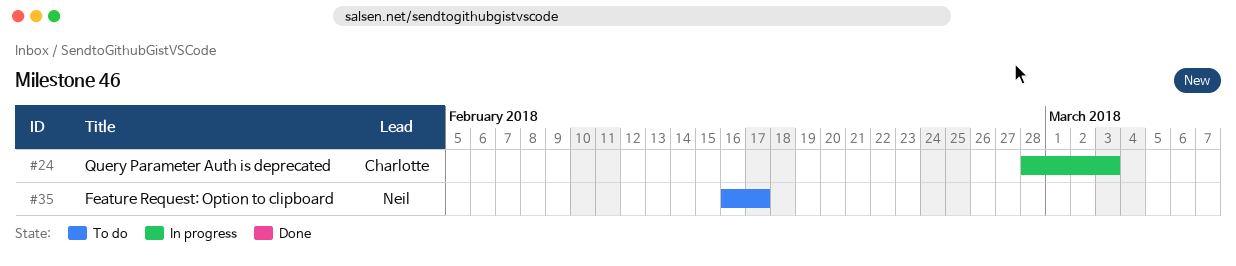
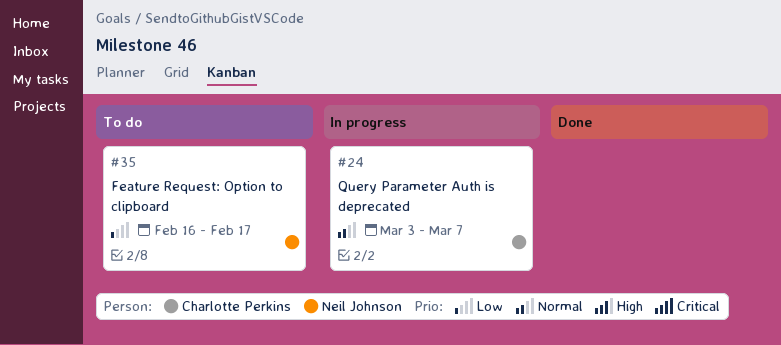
#24, start: Feb 28 -> Mar 3
#24, due: Mar 3 -> Mar 7

